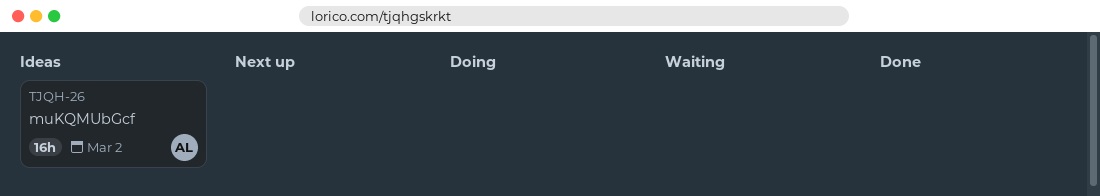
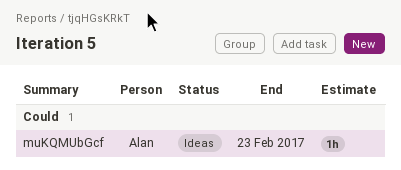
muKQMUbGcf, estimate: 16h -> 1h
muKQMUbGcf, due: Mar 2 -> Feb 23

